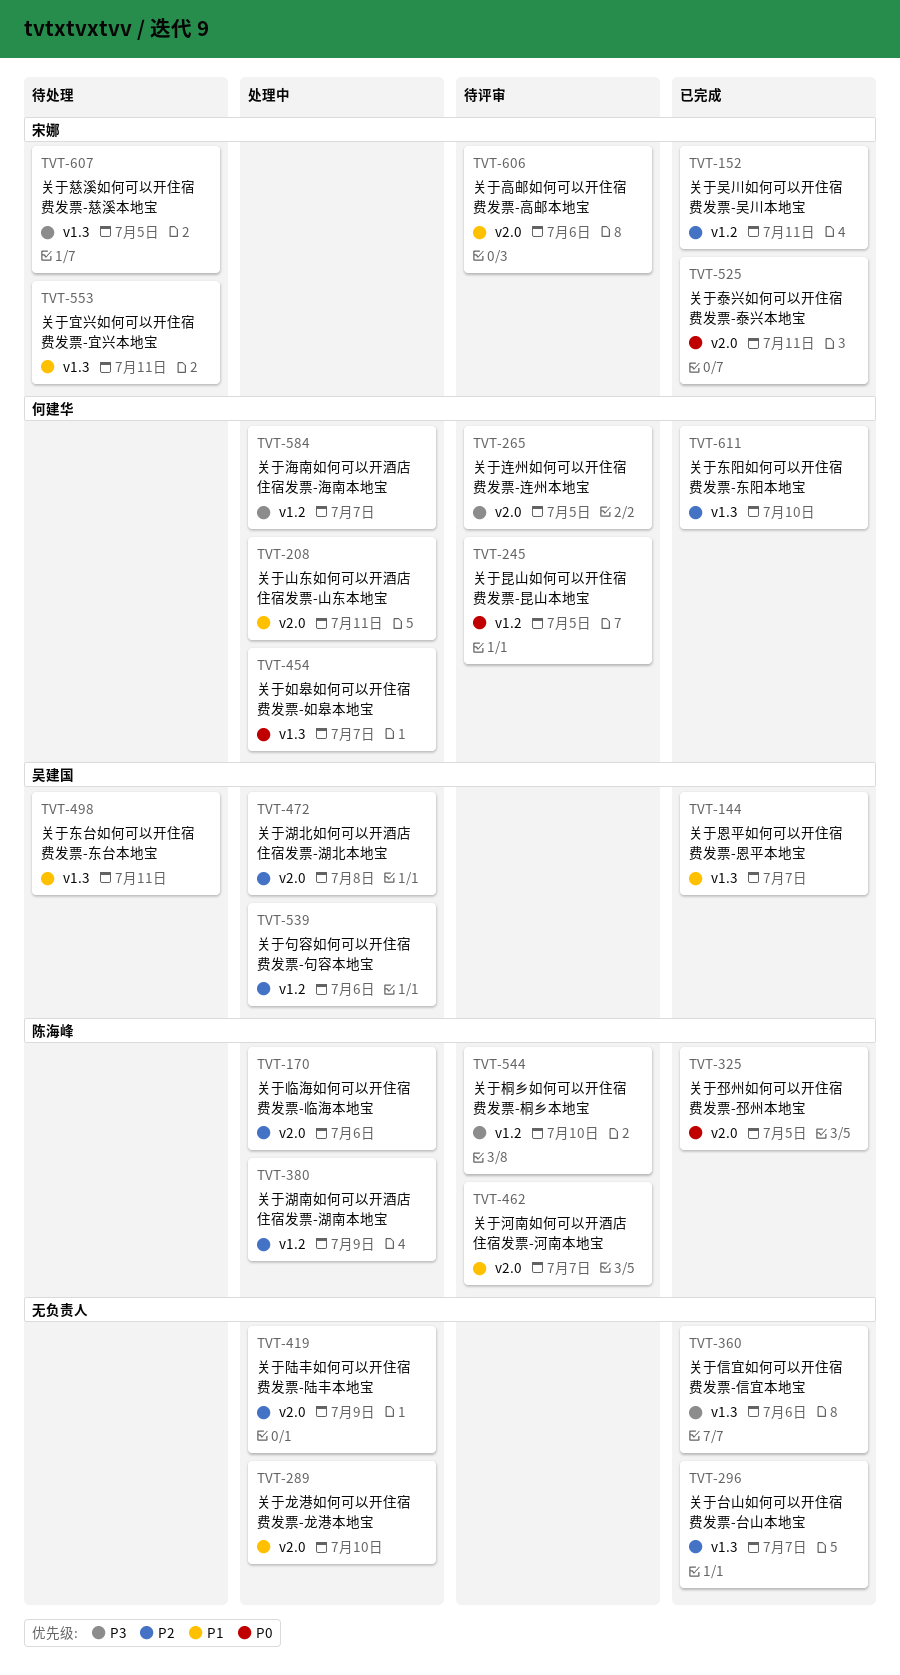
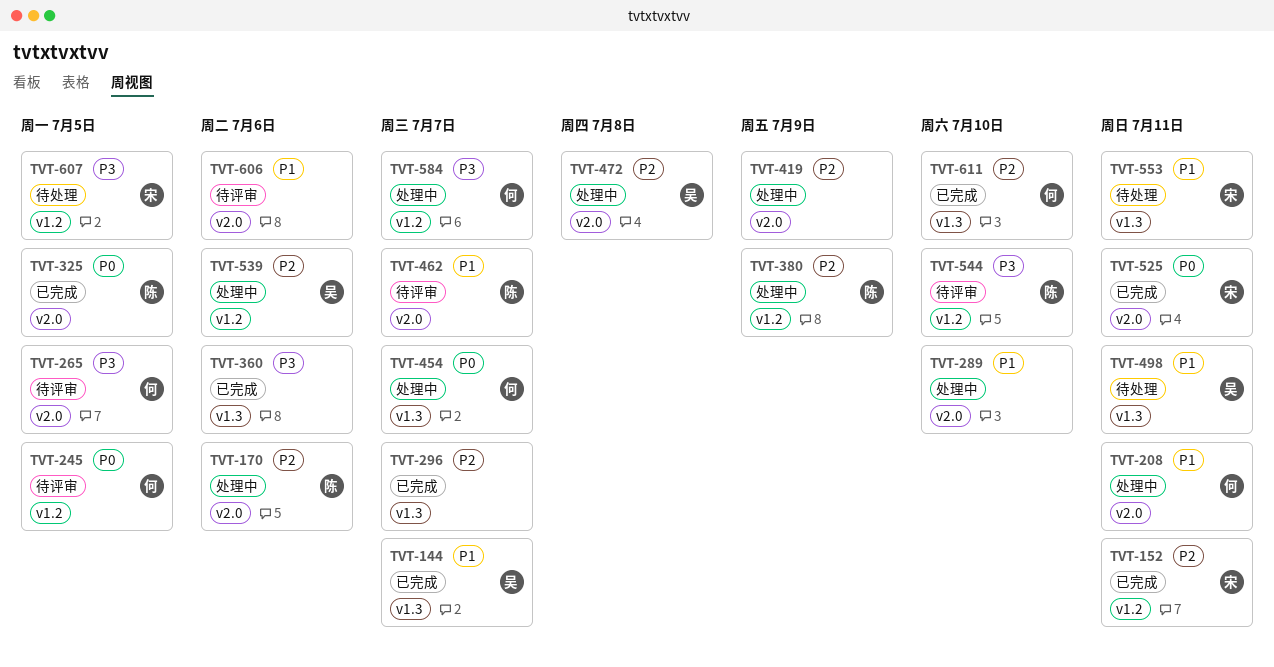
TVT-606, owner: 宋娜 -> none
TVT-607, label: v1.3 -> v1.2

